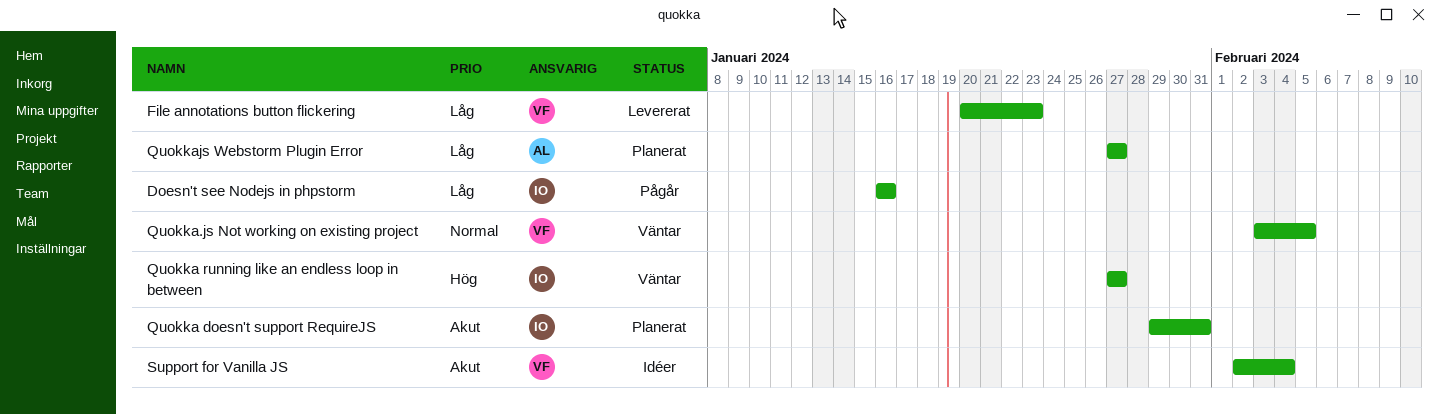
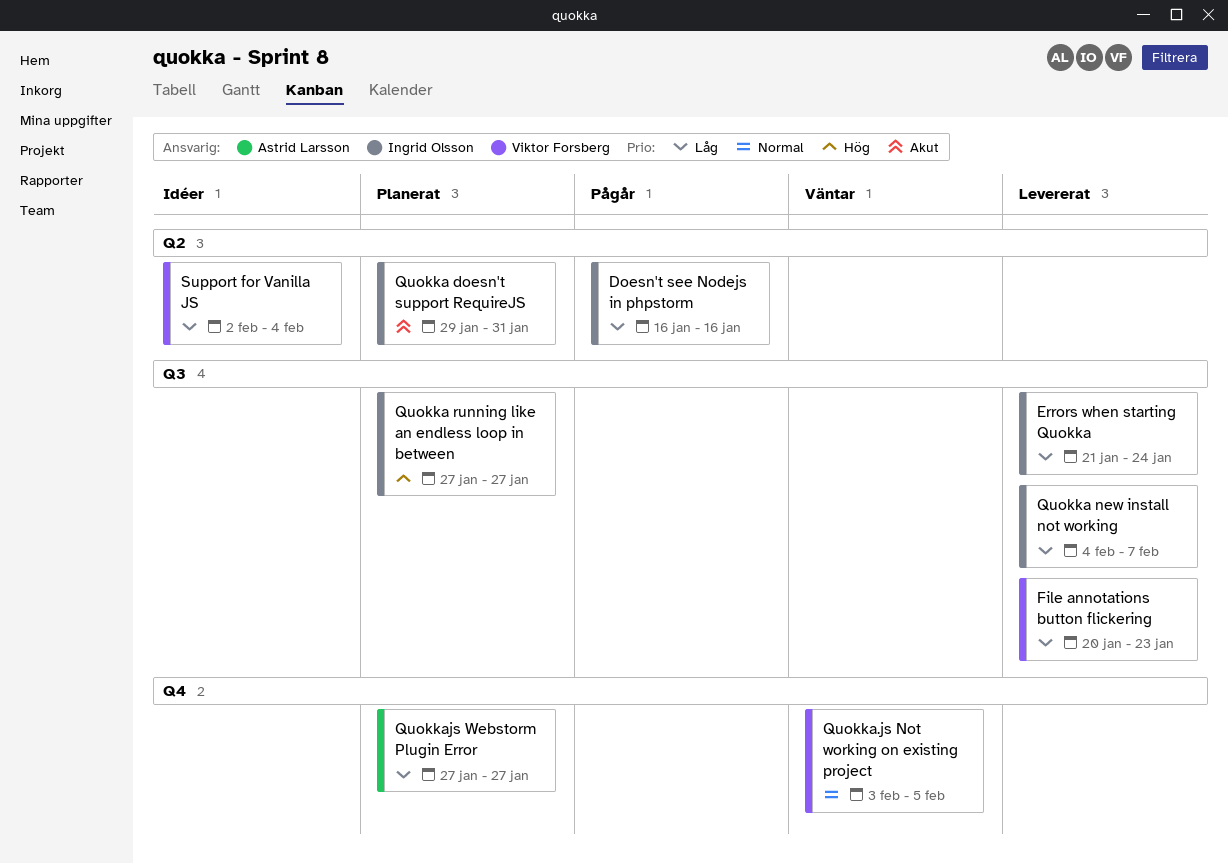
Errors when starting Quokka: none -> present
Quokka new install not working: none -> present
Quokka running like an endless loop in between, status: Väntar -> Planerat
Support for Vanilla JS, priority: Akut -> Låg

